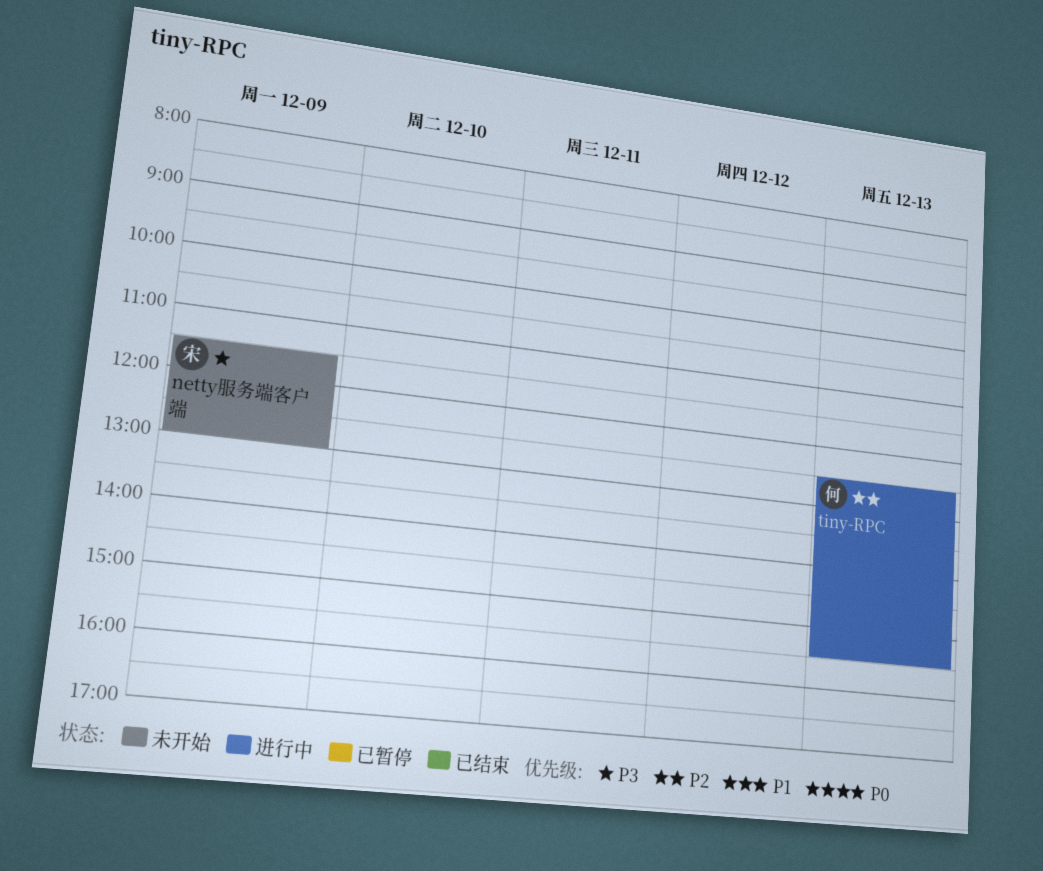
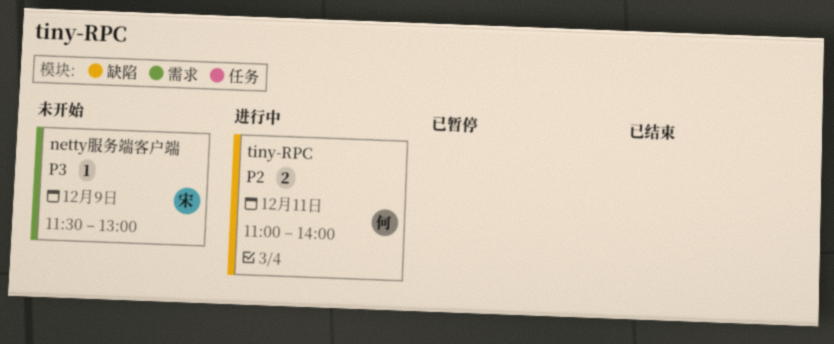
tiny-RPC, day: Dec 13 -> Dec 11
tiny-RPC, begins: 12:30 -> 11:00
tiny-RPC, ends: 15:30 -> 14:00

